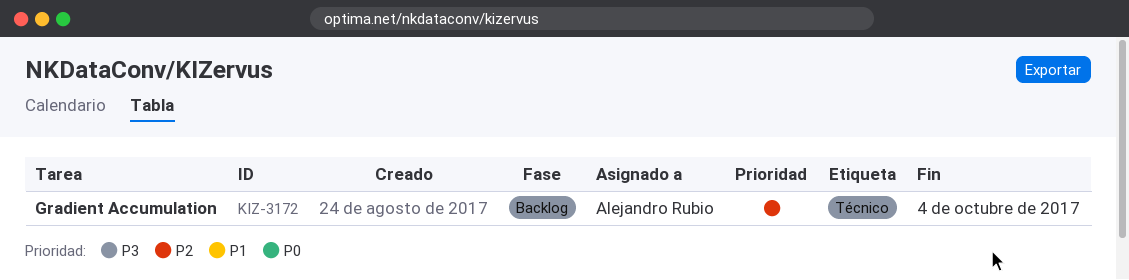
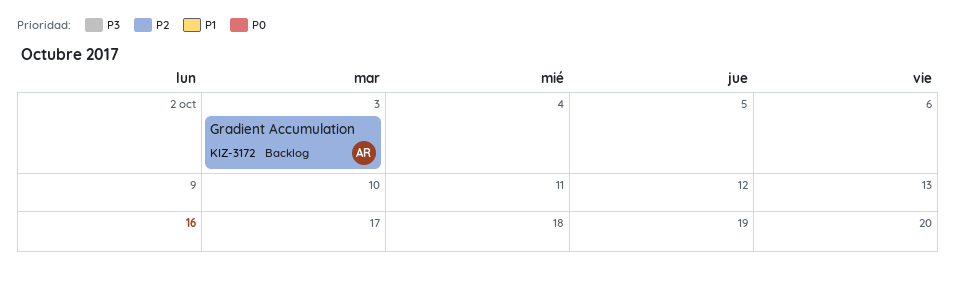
KIZ-3172, due: Oct 4 -> Oct 3

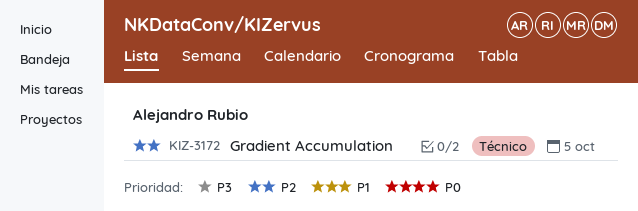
KIZ-3172, due: Oct 3 -> Oct 5

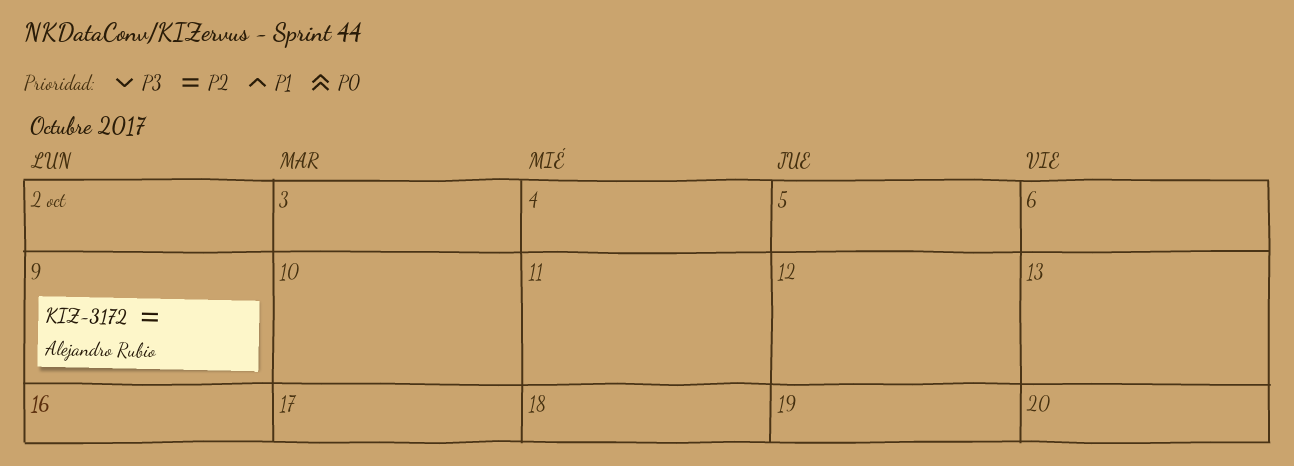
KIZ-3172, due: Oct 5 -> Oct 9

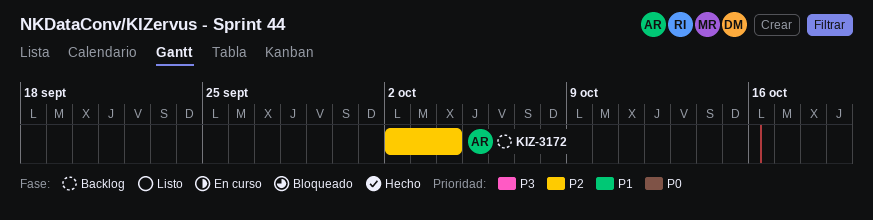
KIZ-3172, due: Oct 9 -> Oct 4

